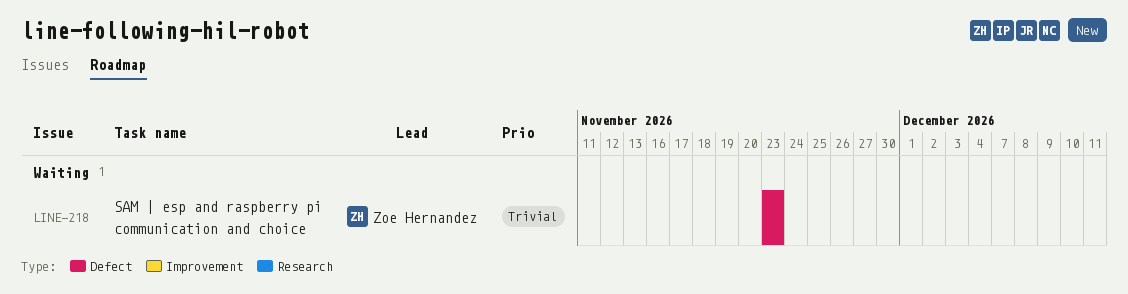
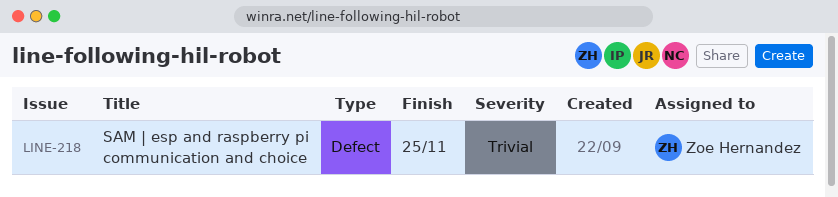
LINE-218, due: Nov 23 -> Nov 25

